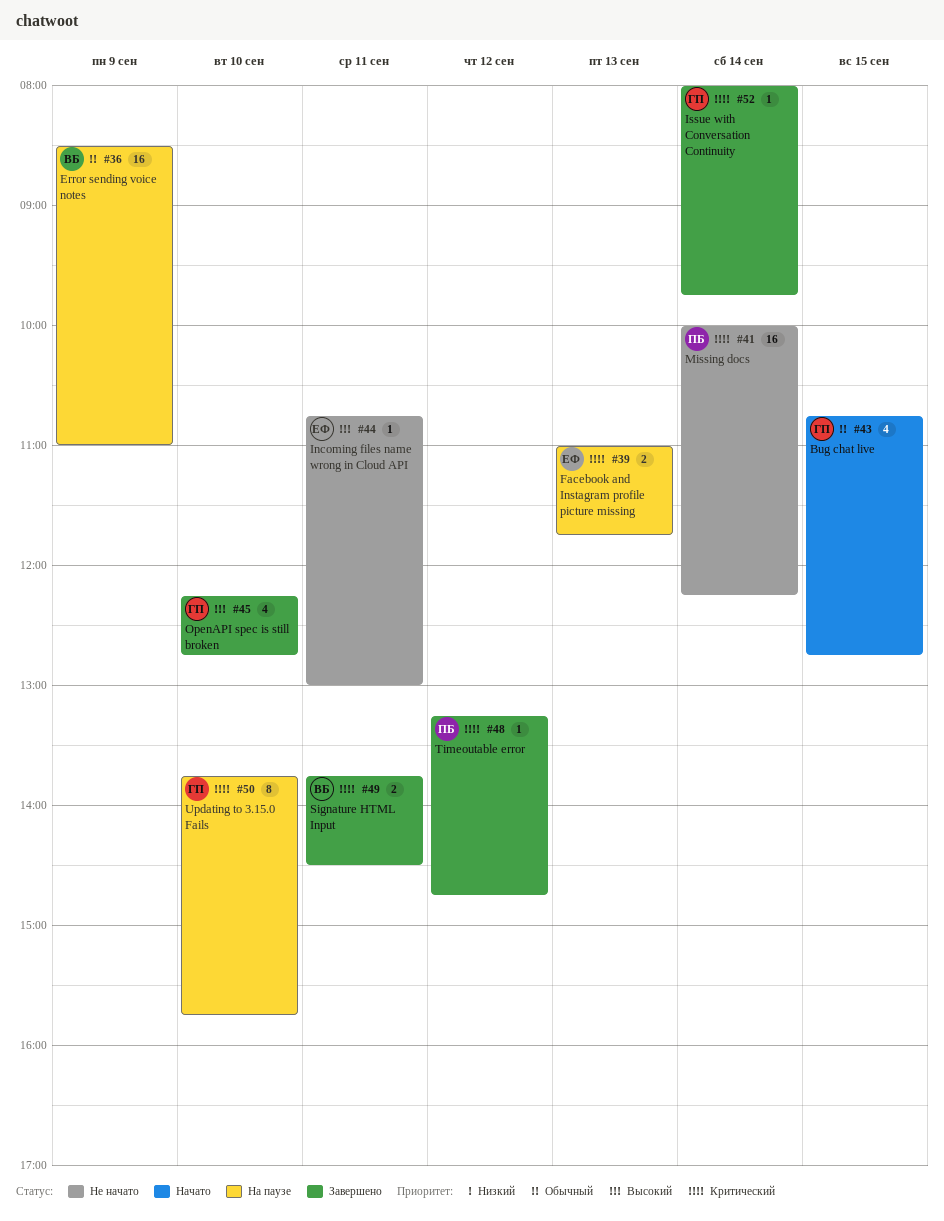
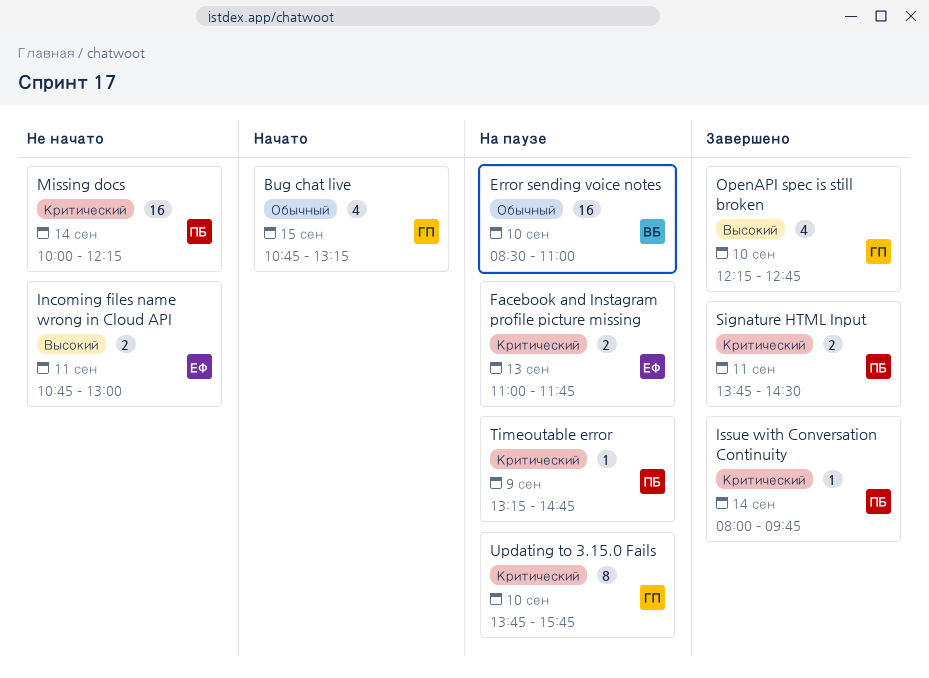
Bug chat live, ends: 12:45 -> 13:15
Error sending voice notes, day: Sep 9 -> Sep 10
Incoming files name wrong in Cloud API, estimate: 1 -> 2
Issue with Conversation Continuity, owner: ГП -> ПБ
Signature HTML Input, owner: ВБ -> ПБ
Timeoutable error, status: Завершено -> На паузе
Timeoutable error, day: Sep 12 -> Sep 9

